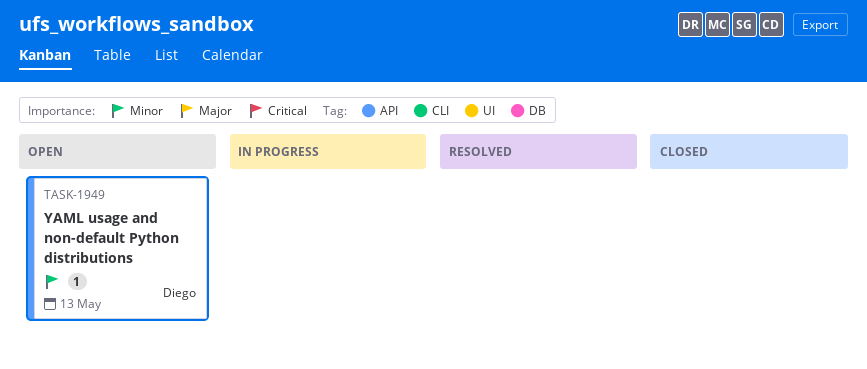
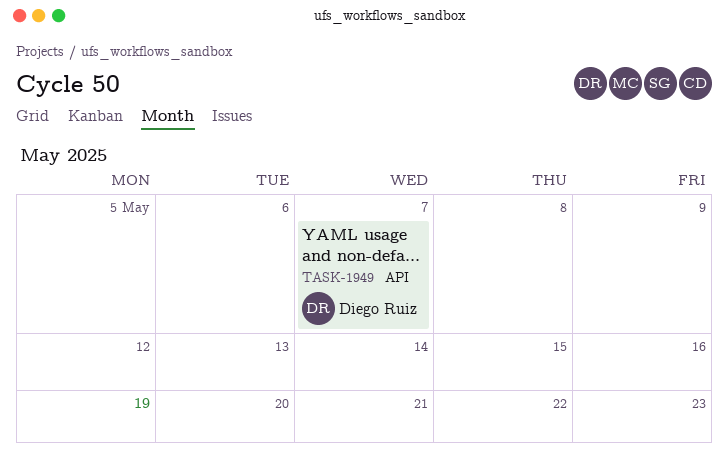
TASK-1949, due: May 13 -> May 7

